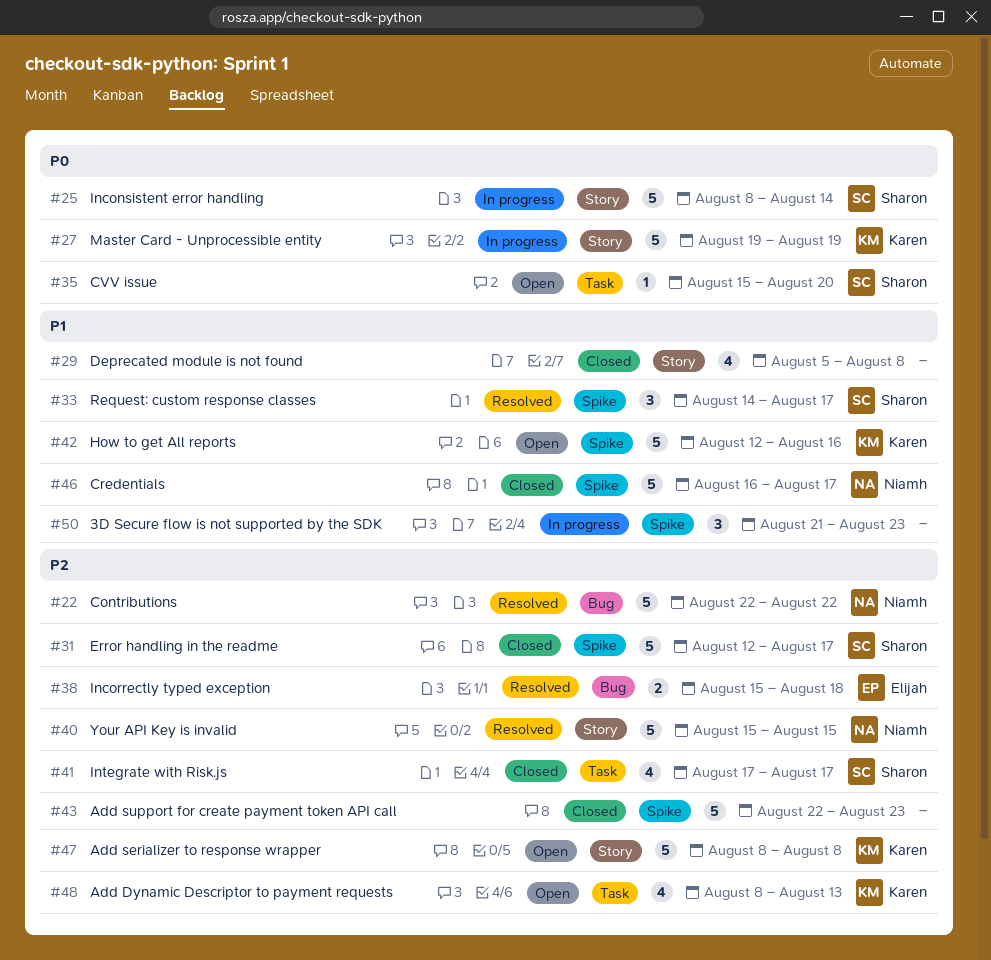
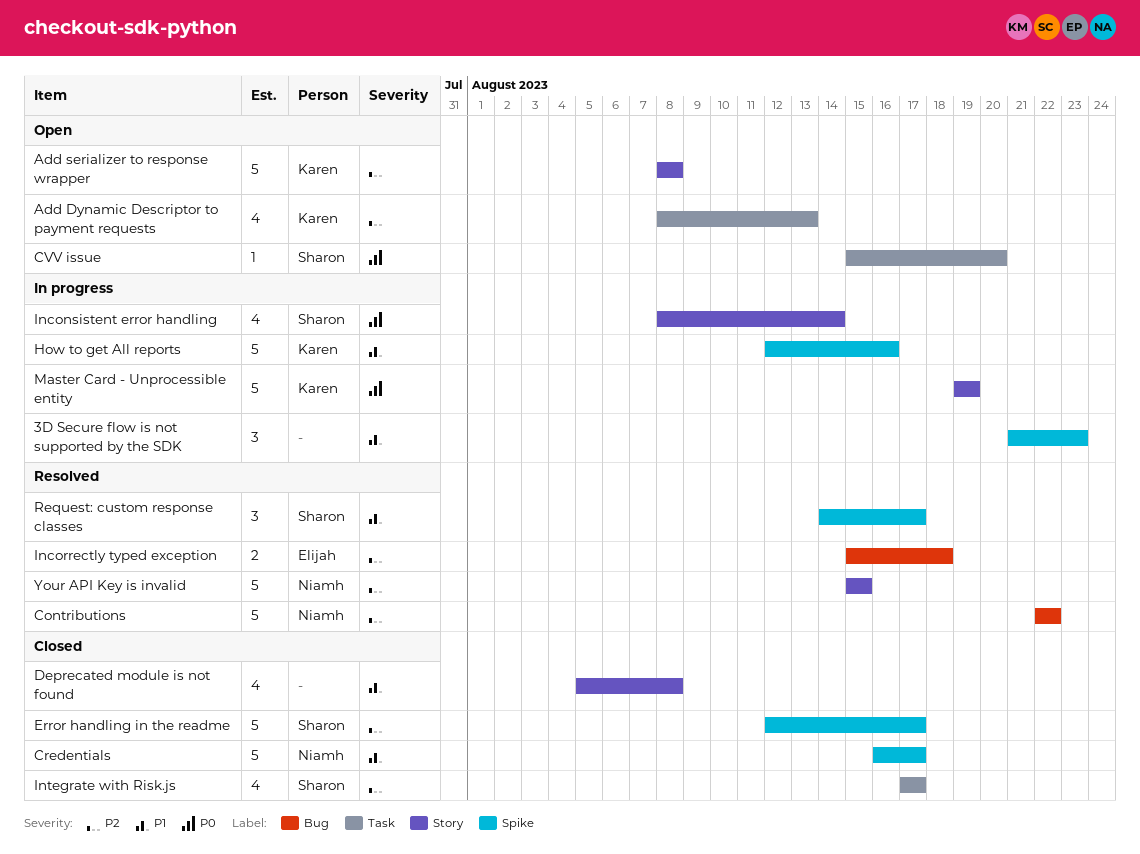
Add support for create payment token API call: present -> none
How to get All reports, status: Open -> In progress
Inconsistent error handling, estimate: 5 -> 4

